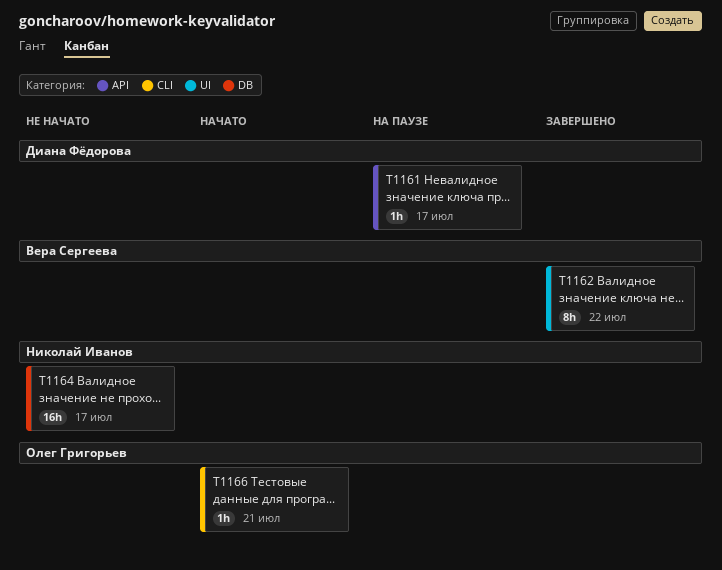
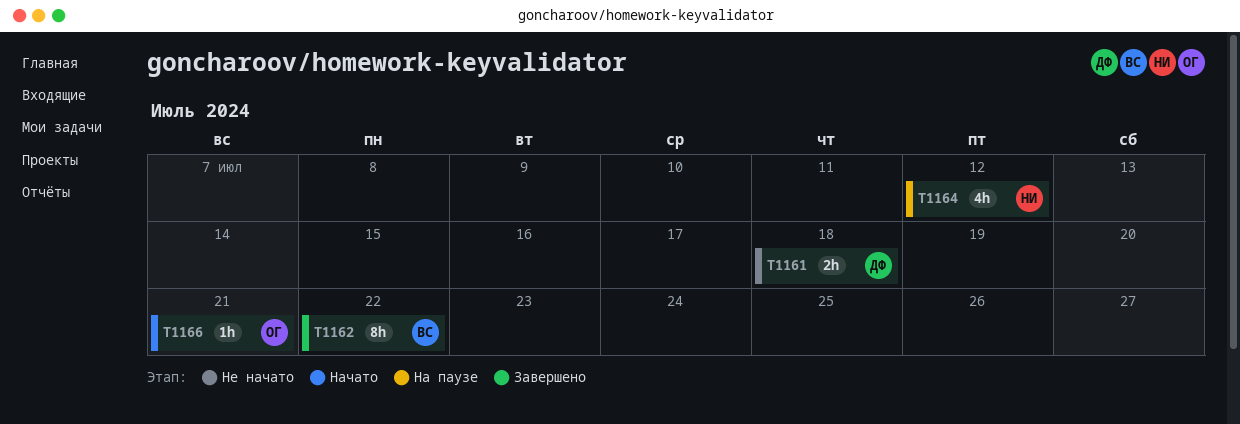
T1161, status: На паузе -> Не начато
T1161, estimate: 1h -> 2h
T1161, due: Jul 17 -> Jul 18
T1164, status: Не начато -> На паузе
T1164, estimate: 16h -> 4h
T1164, due: Jul 17 -> Jul 12

